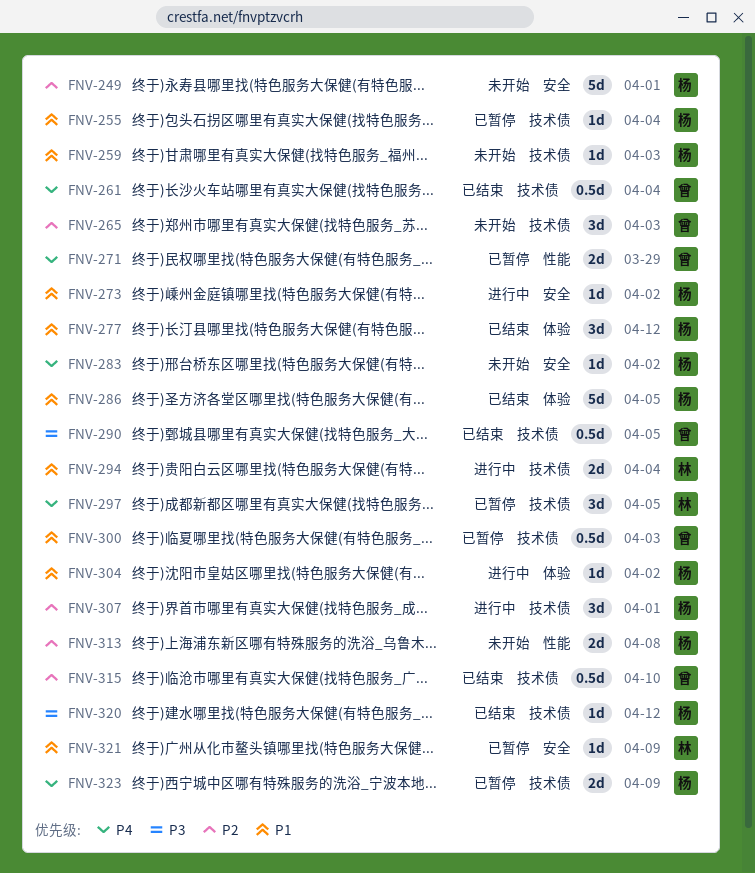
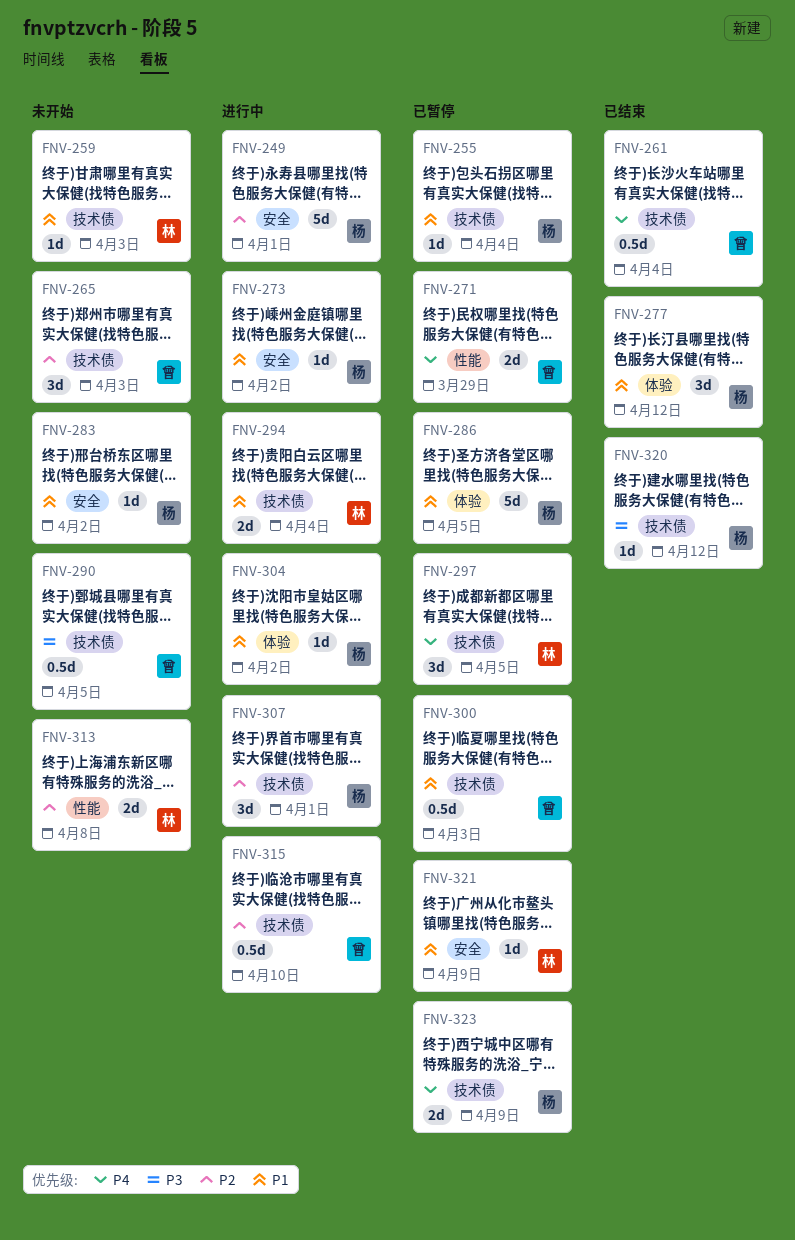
FNV-249, status: 未开始 -> 进行中
FNV-259, owner: 杨 -> 林
FNV-283, priority: P4 -> P1
FNV-286, status: 已结束 -> 已暂停
FNV-290, status: 已结束 -> 未开始
FNV-313, owner: 杨 -> 林
FNV-315, status: 已结束 -> 进行中

